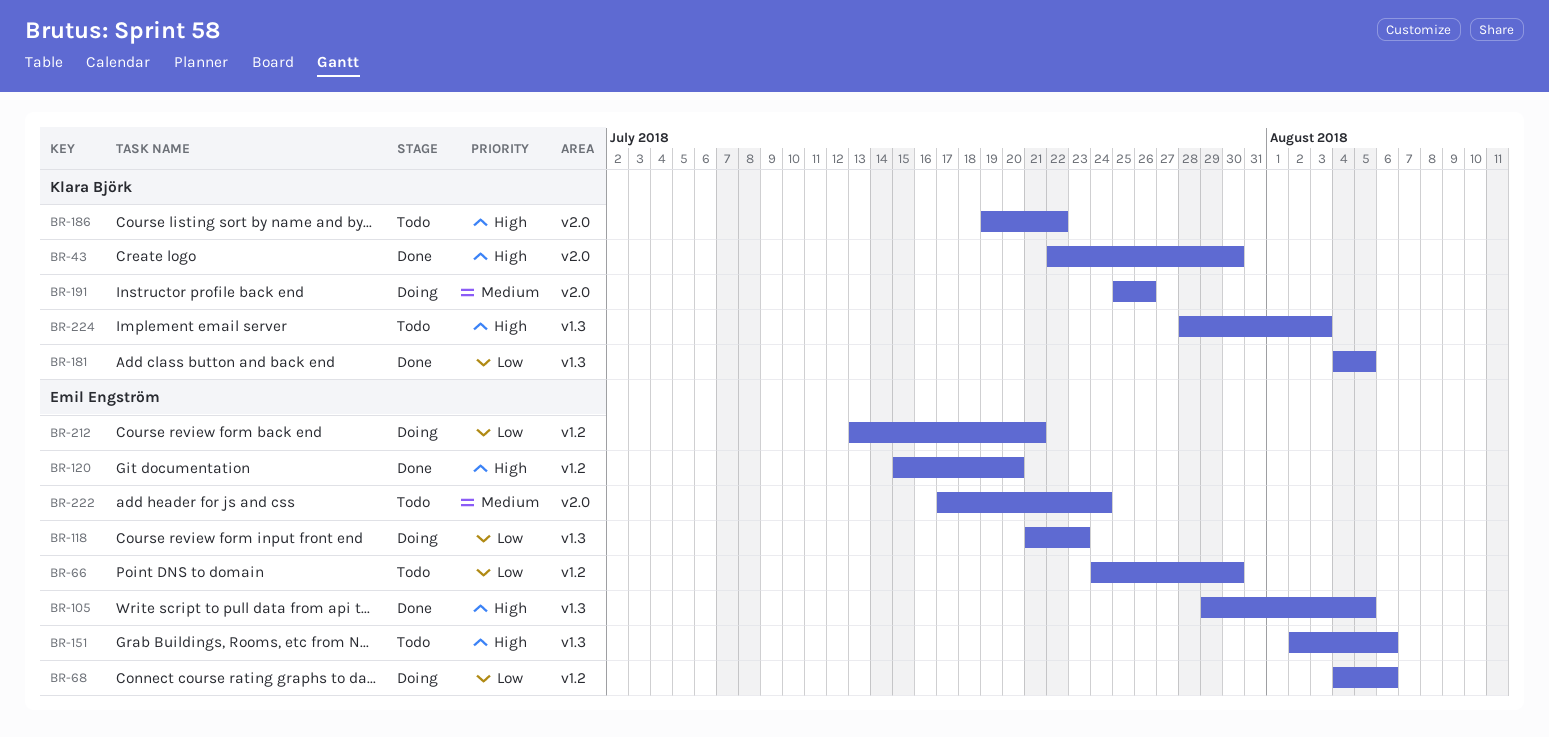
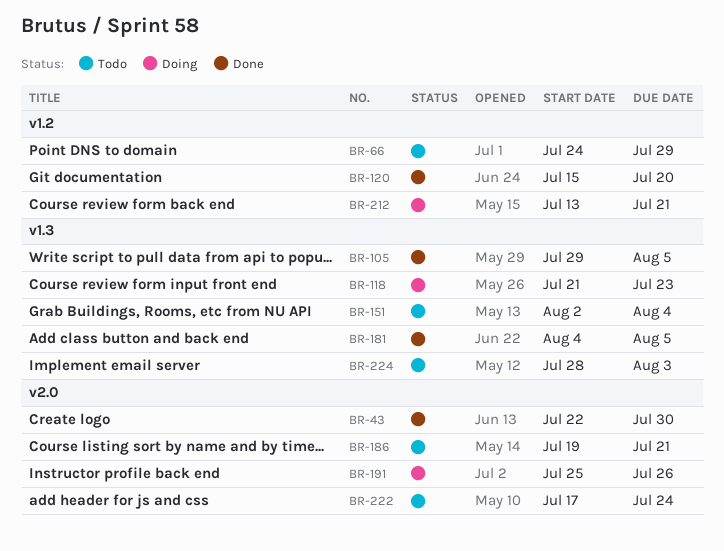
BR-66, due: Jul 30 -> Jul 29
BR-68: present -> none
BR-151, due: Aug 6 -> Aug 4
BR-186, due: Jul 22 -> Jul 21

